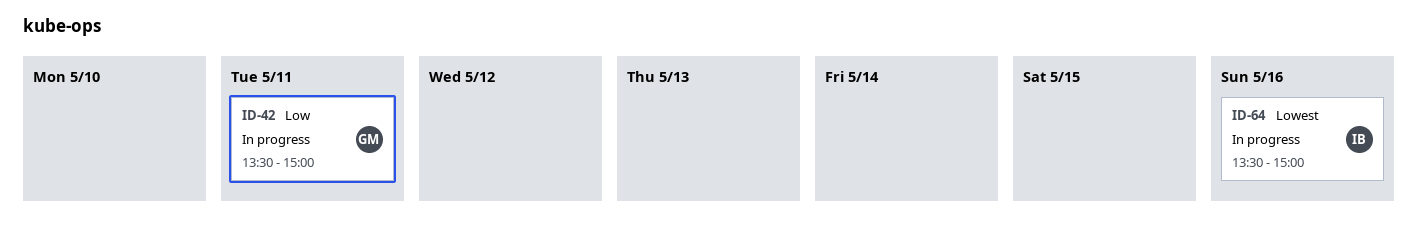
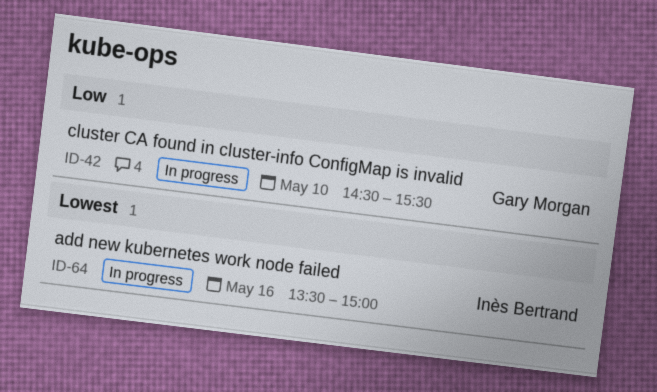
ID-42, day: May 11 -> May 10
ID-42, begins: 13:30 -> 14:30
ID-42, ends: 15:00 -> 15:30

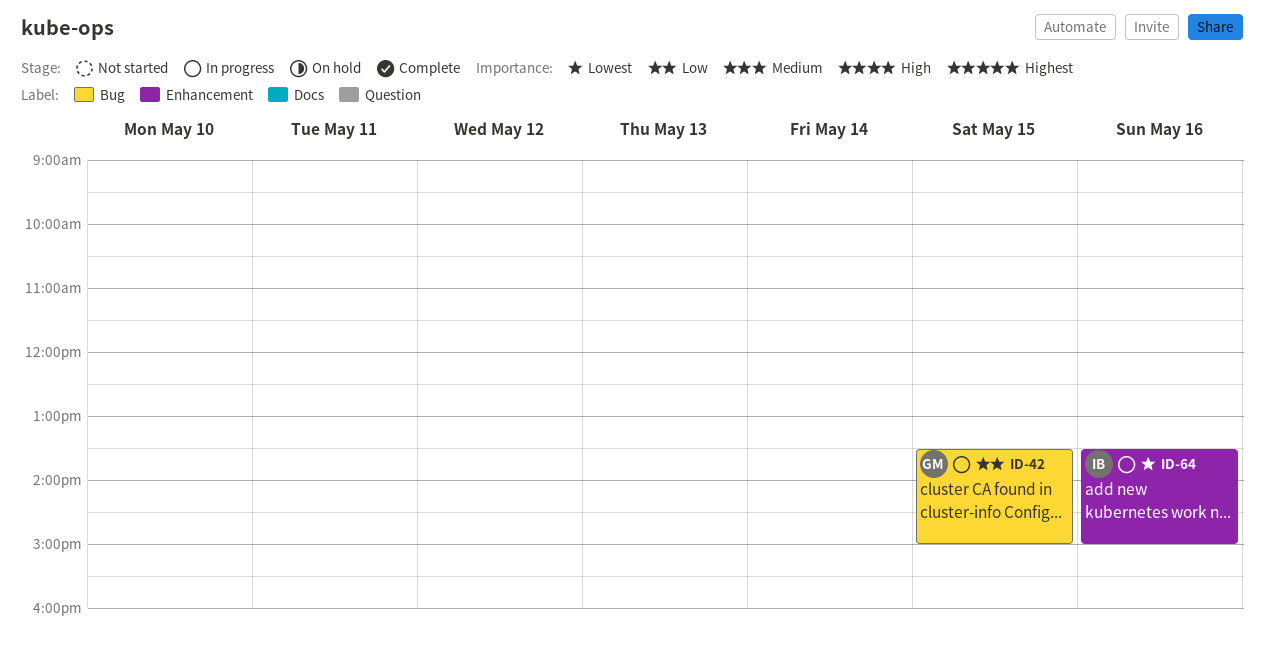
ID-42, day: May 10 -> May 15
ID-42, begins: 14:30 -> 13:30
ID-42, ends: 15:30 -> 15:00

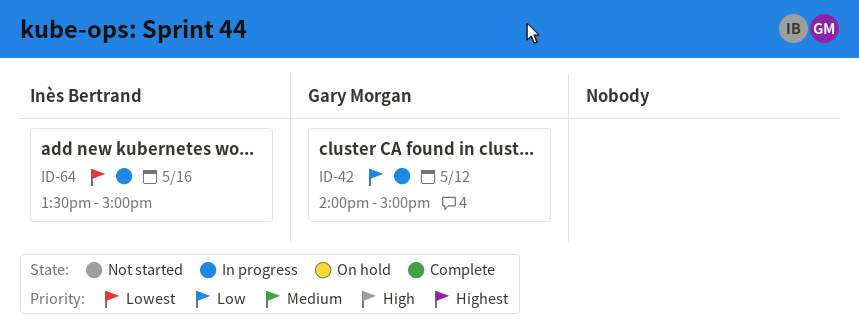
ID-42, day: May 15 -> May 12
ID-42, begins: 13:30 -> 14:00

